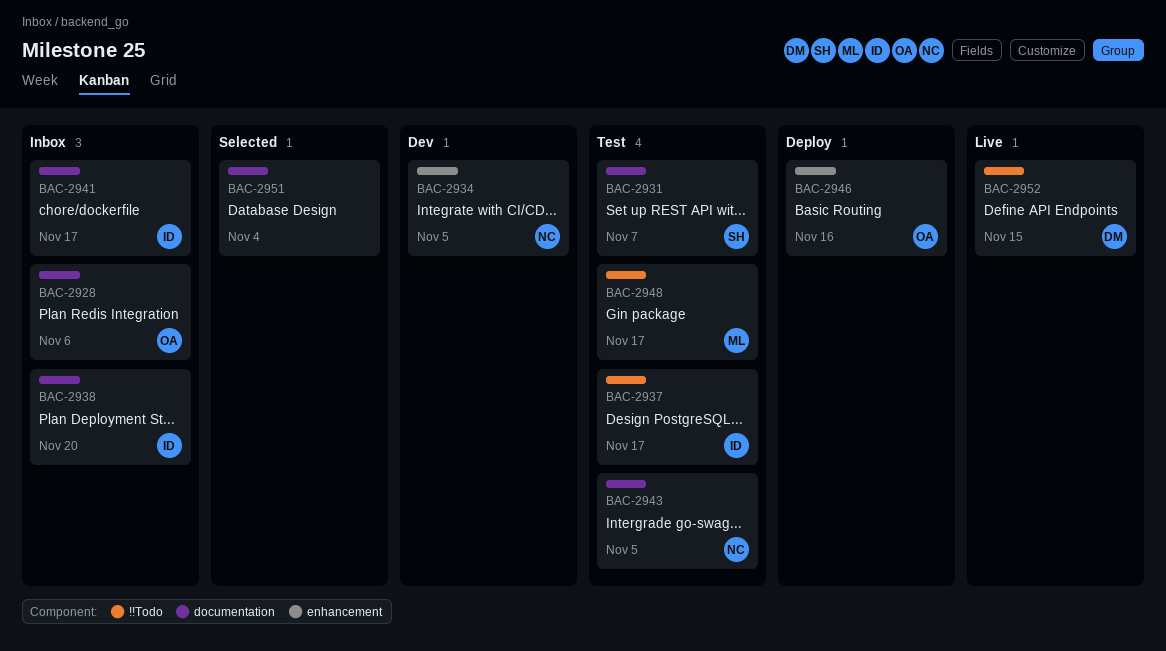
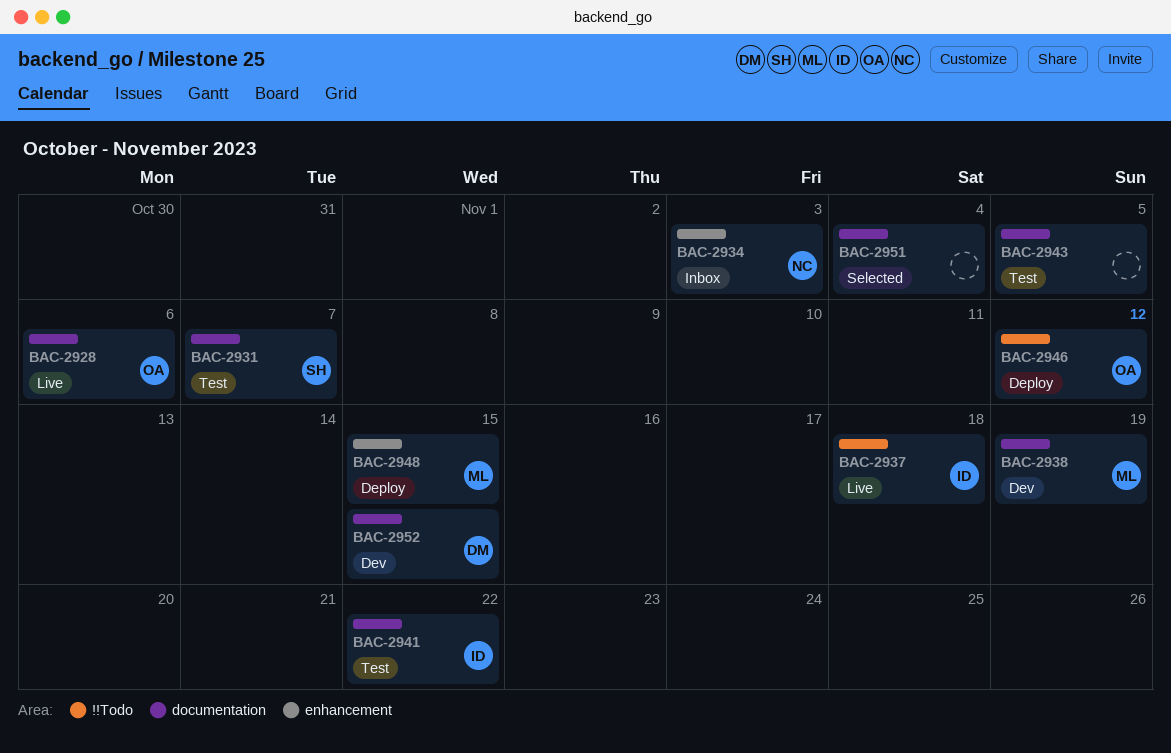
BAC-2928, status: Inbox -> Live
BAC-2934, status: Dev -> Inbox
BAC-2934, due: Nov 5 -> Nov 3
BAC-2937, status: Test -> Live
BAC-2937, due: Nov 17 -> Nov 18
BAC-2938, status: Inbox -> Dev
BAC-2938, owner: ID -> ML
BAC-2938, due: Nov 20 -> Nov 19
BAC-2941, status: Inbox -> Test
BAC-2941, due: Nov 17 -> Nov 22
BAC-2943, owner: NC -> none
BAC-2946, label: enhancement -> !!Todo
BAC-2946, due: Nov 16 -> Nov 12
BAC-2948, status: Test -> Deploy
BAC-2948, label: !!Todo -> enhancement
BAC-2948, due: Nov 17 -> Nov 15
BAC-2952, status: Live -> Dev
BAC-2952, label: !!Todo -> documentation

